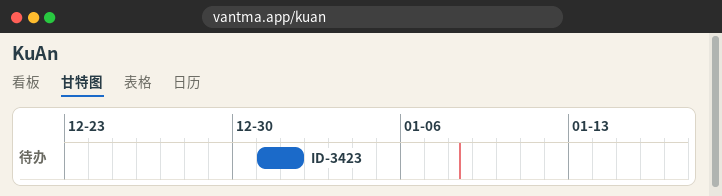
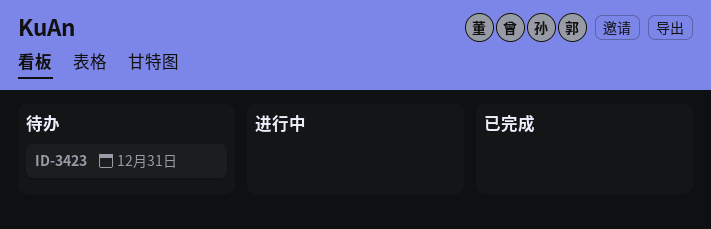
ID-3423, due: Jan 1 -> Dec 31

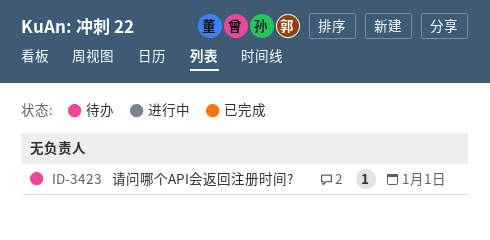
ID-3423, due: Dec 31 -> Jan 1

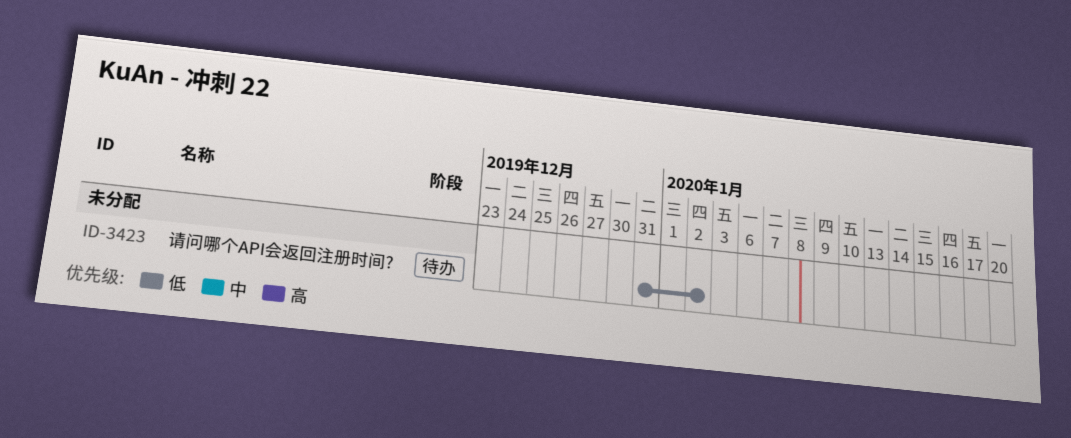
ID-3423, due: Jan 1 -> Jan 2

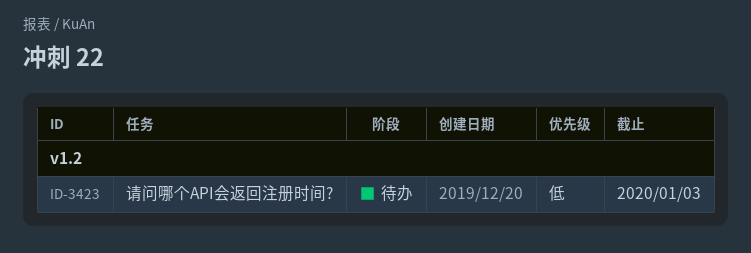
ID-3423, due: Jan 2 -> Jan 3

